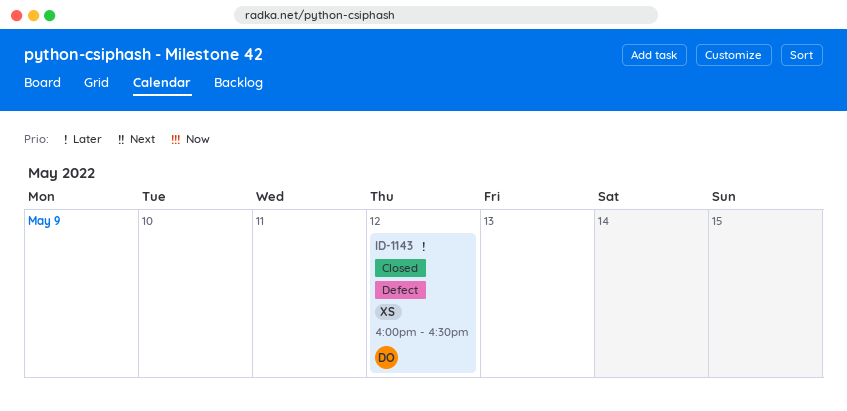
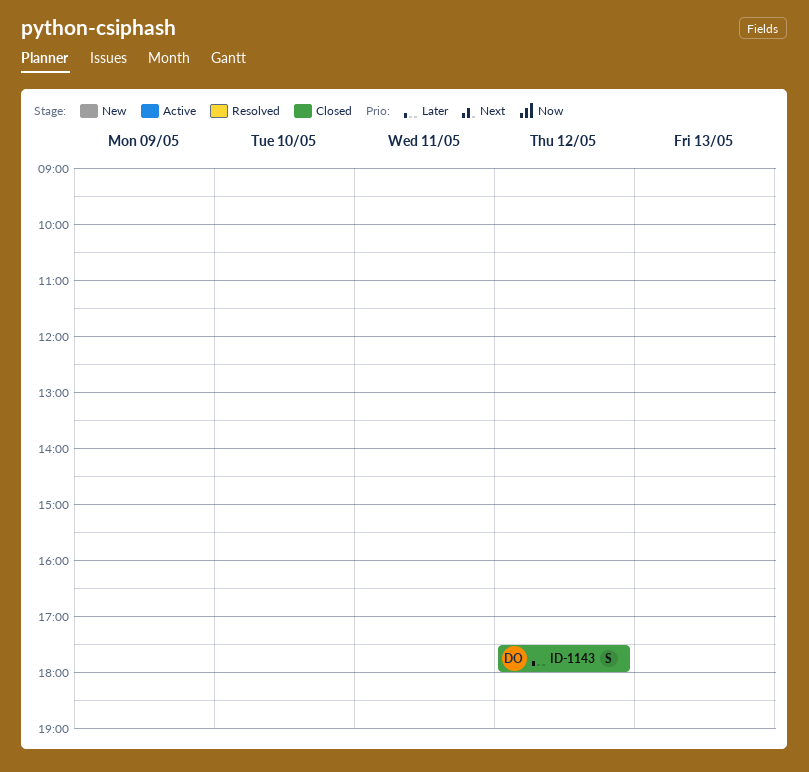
ID-1143, estimate: XS -> S
ID-1143, begins: 16:00 -> 17:30
ID-1143, ends: 16:30 -> 18:00

